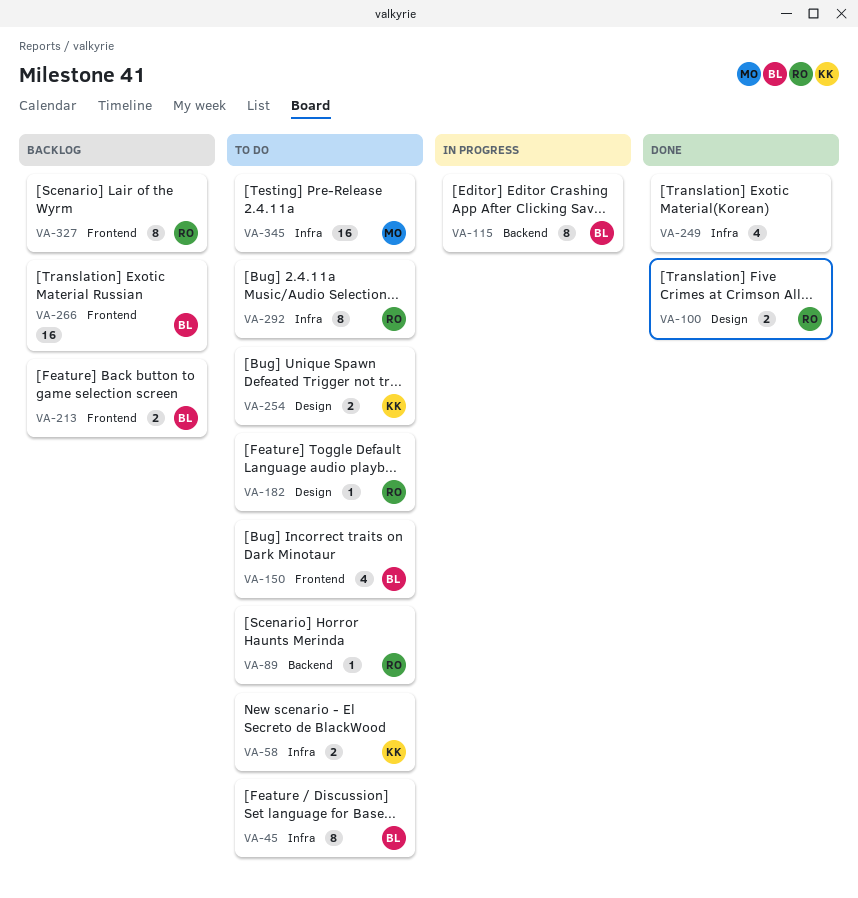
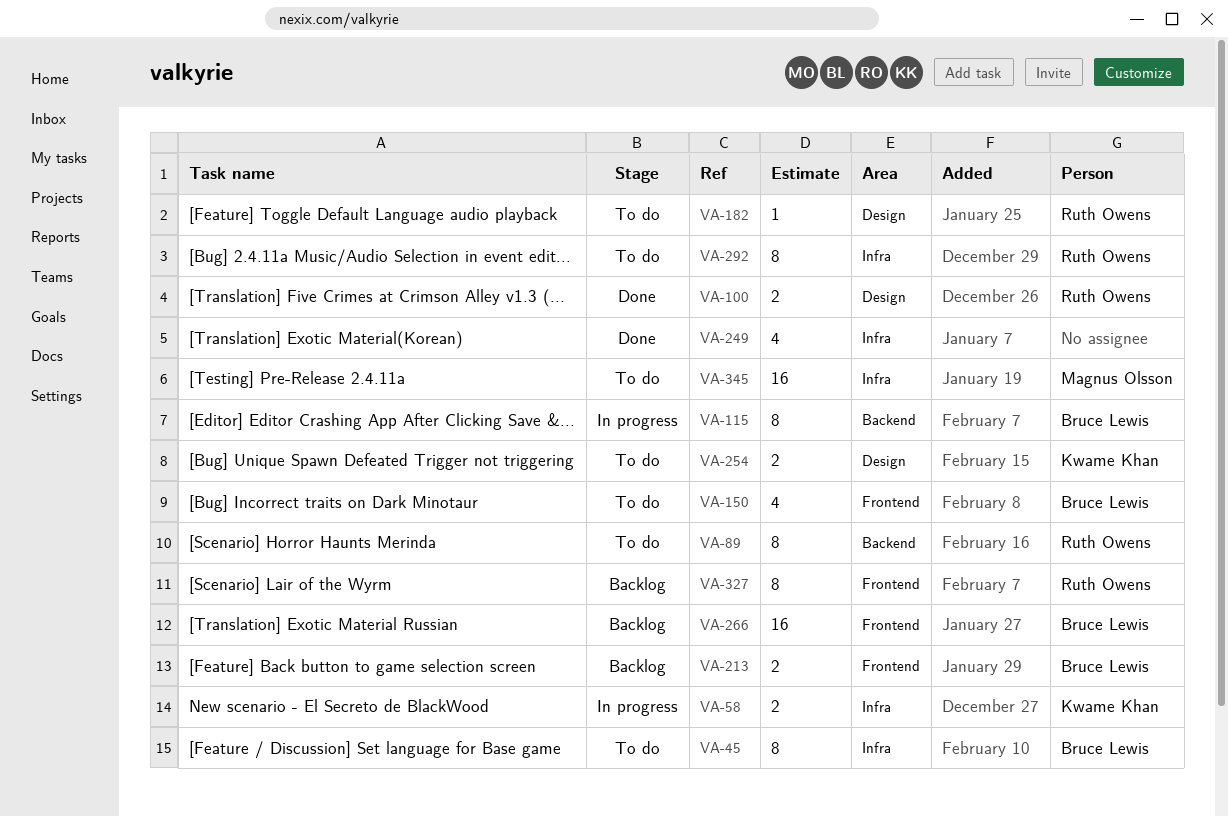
VA-58, status: To do -> In progress
VA-89, estimate: 1 -> 8

